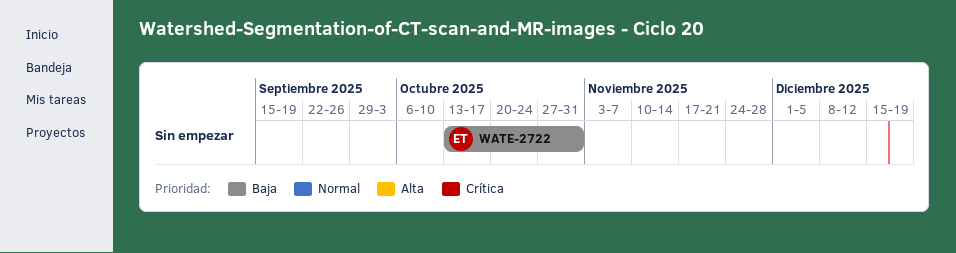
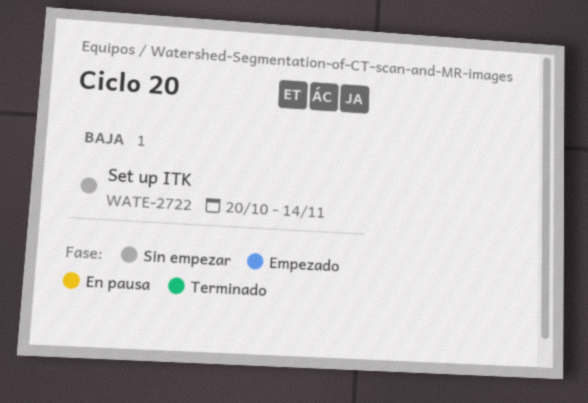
WATE-2722, start: Oct 13 -> Oct 20
WATE-2722, due: Oct 31 -> Nov 14

